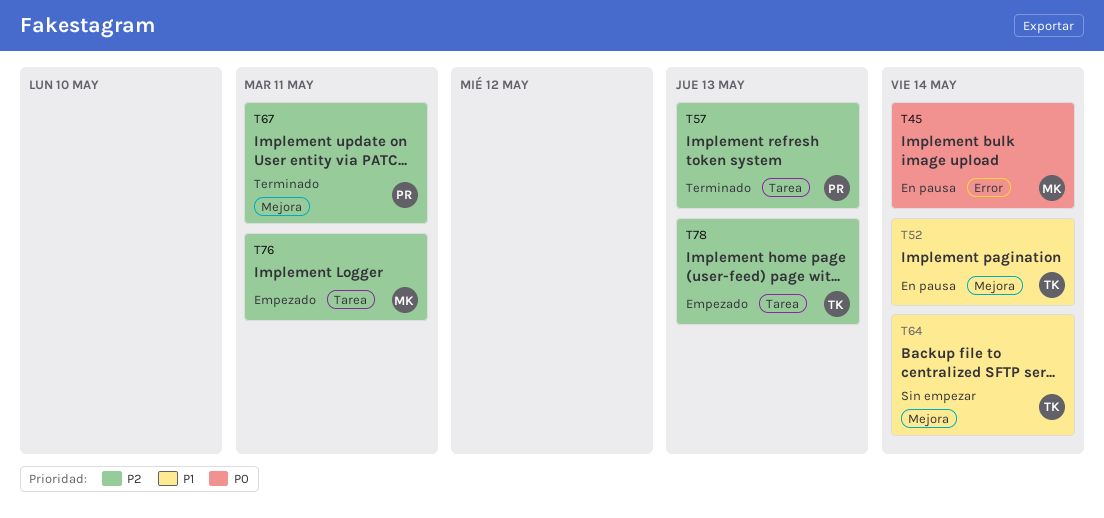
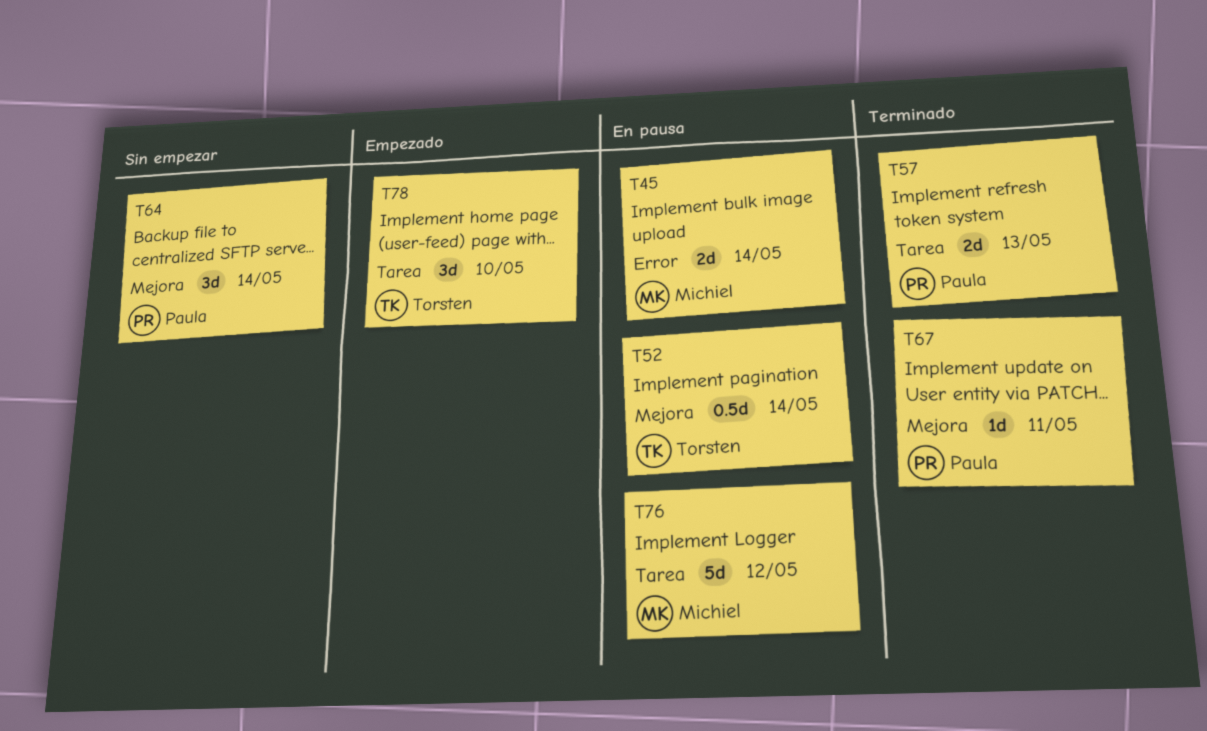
T64, owner: Torsten -> Paula
T76, status: Empezado -> En pausa
T76, due: May 11 -> May 12
T78, due: May 13 -> May 10

